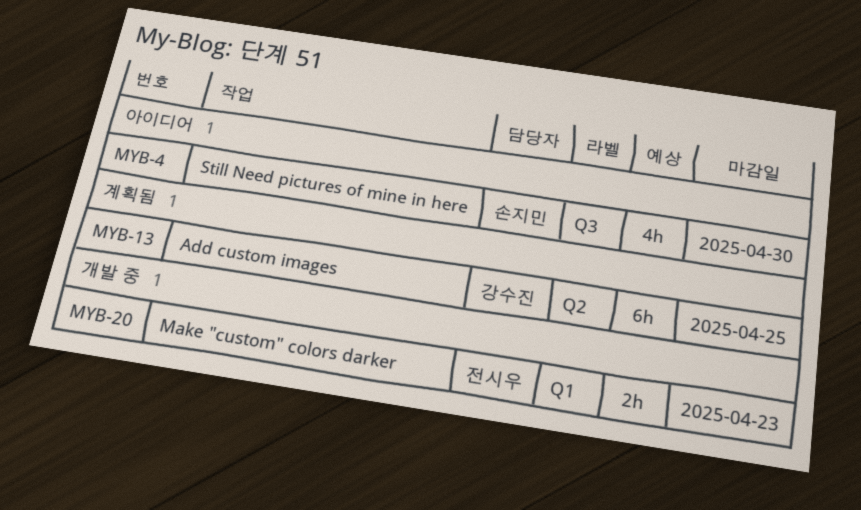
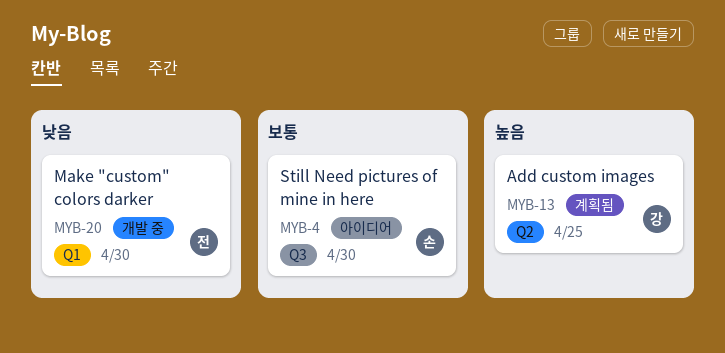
MYB-20, due: Apr 23 -> Apr 30

